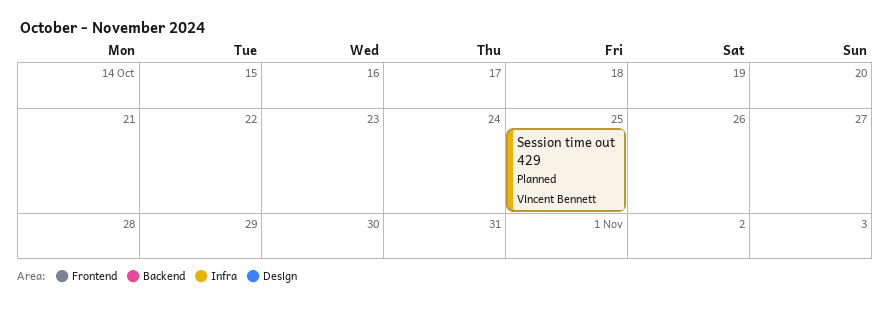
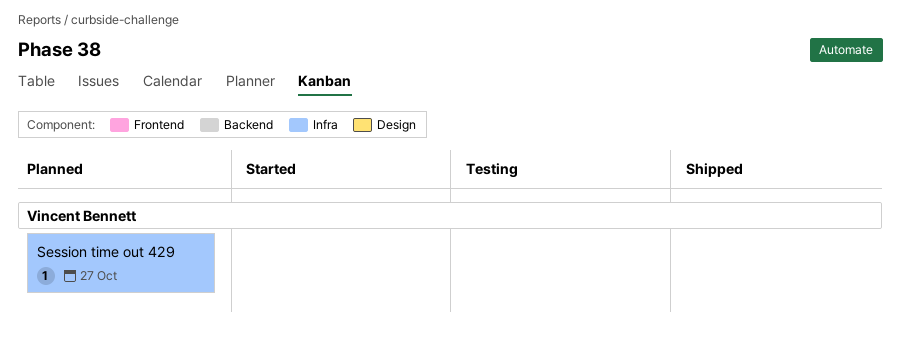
Session time out 429, due: Oct 25 -> Oct 27

